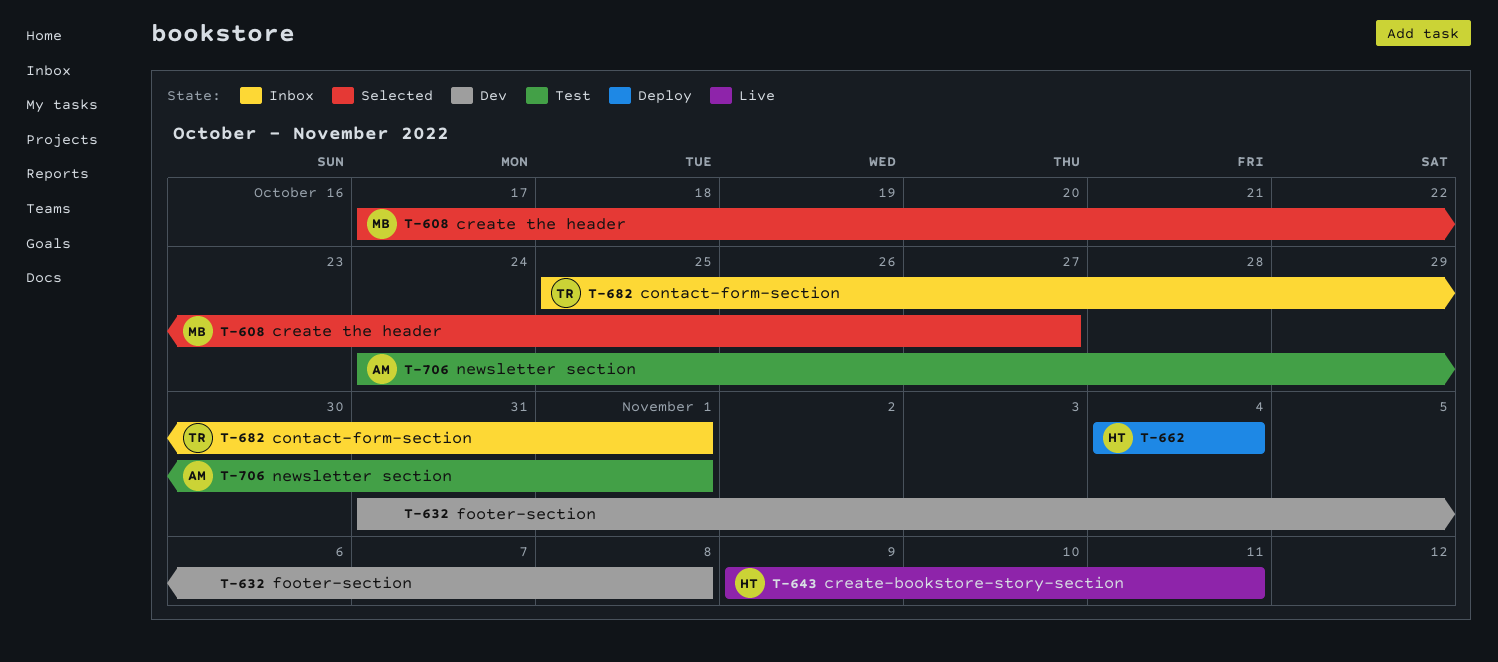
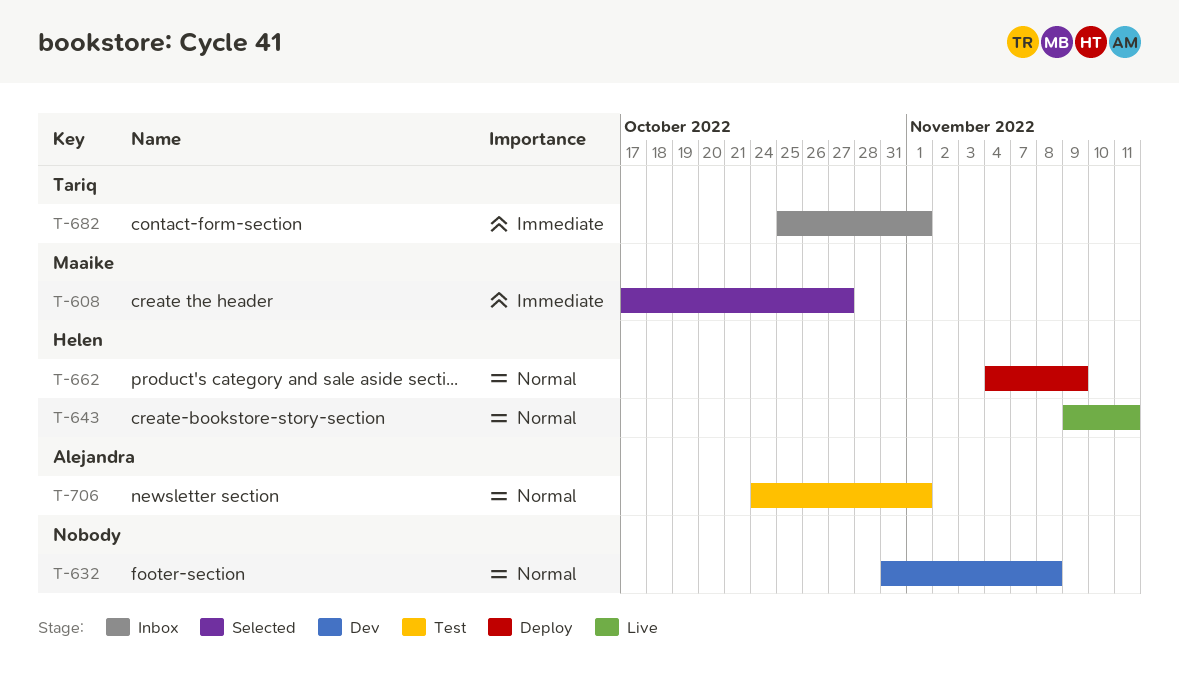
T-662, due: Nov 4 -> Nov 9

